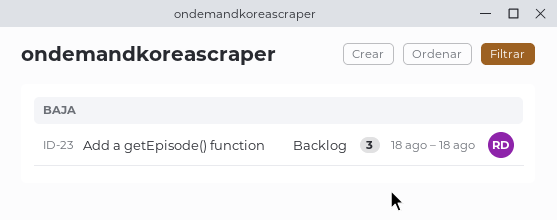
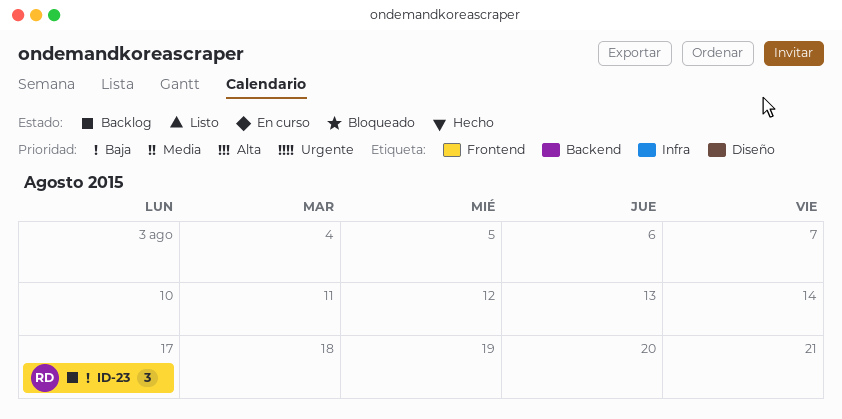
ID-23, start: Aug 18 -> Aug 17
ID-23, due: Aug 18 -> Aug 17

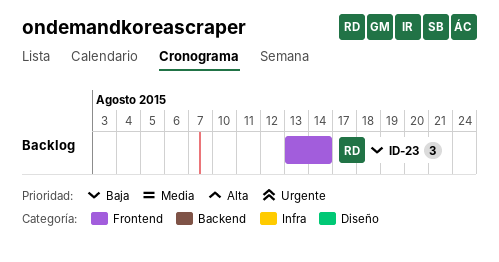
ID-23, start: Aug 17 -> Aug 13
ID-23, due: Aug 17 -> Aug 14

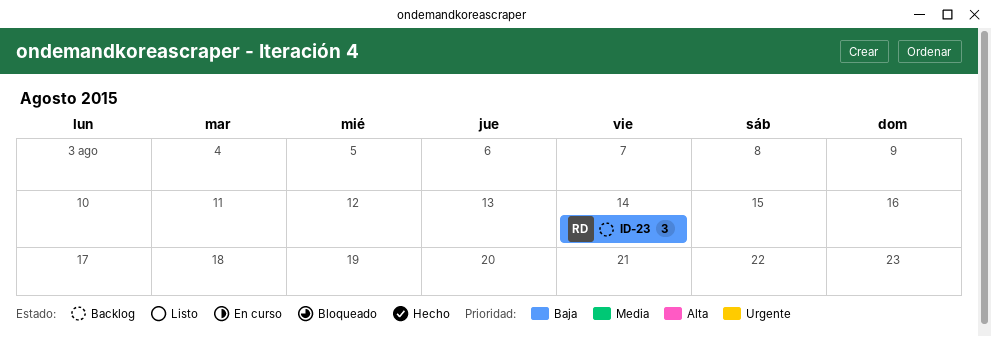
ID-23, start: Aug 13 -> Aug 14

